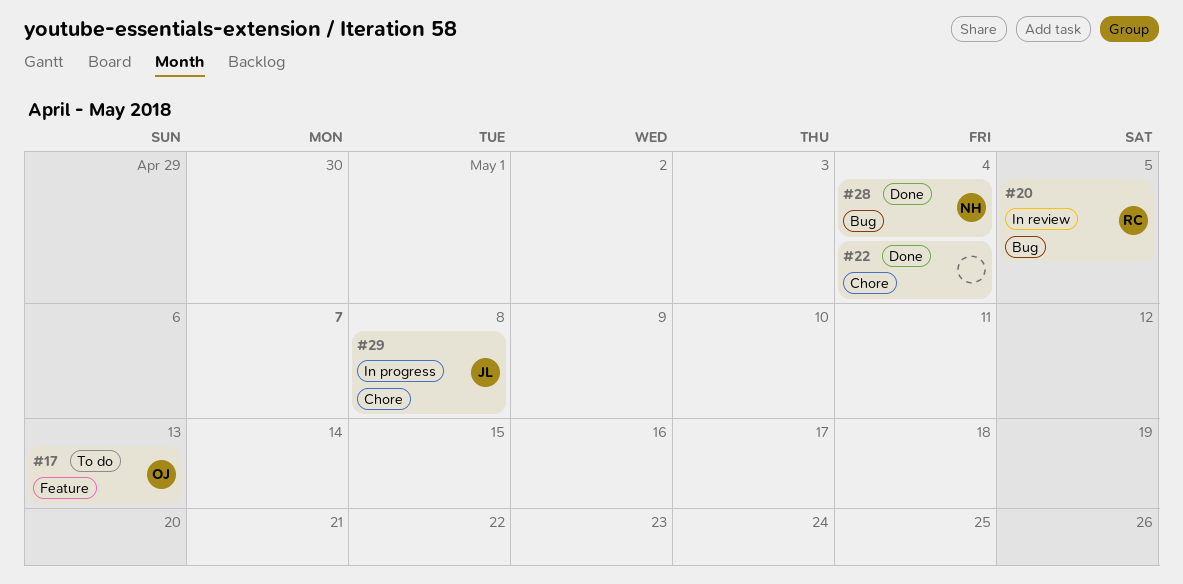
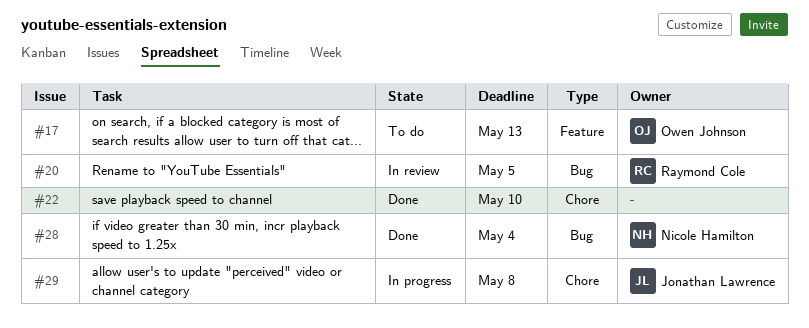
#22, due: May 4 -> May 10

